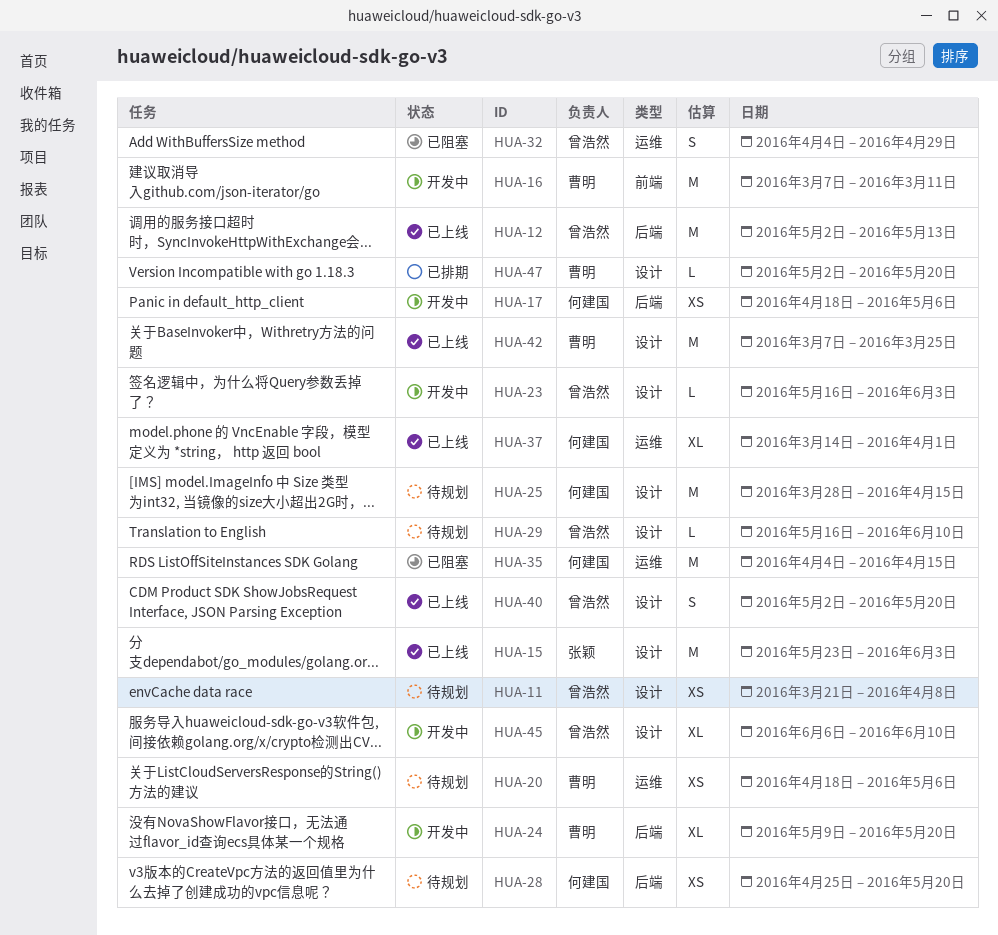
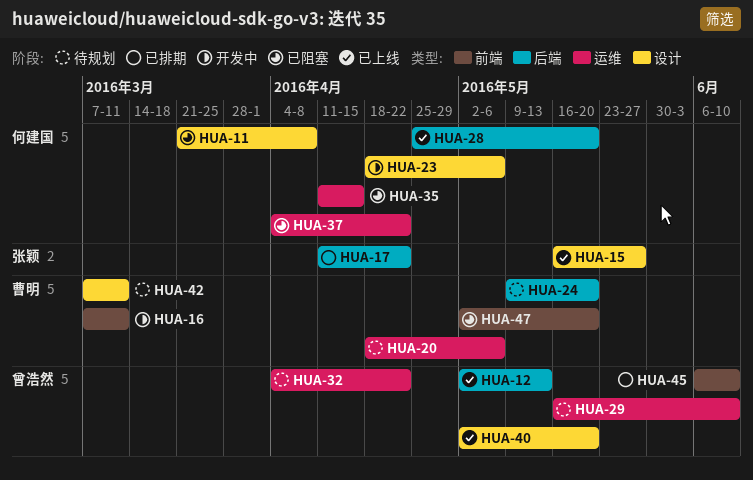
HUA-11, status: 待规划 -> 已阻塞
HUA-11, owner: 曾浩然 -> 何建国
HUA-15, start: May 23 -> May 16
HUA-15, due: Jun 3 -> May 27
HUA-17, status: 开发中 -> 已排期
HUA-17, owner: 何建国 -> 张颖
HUA-17, start: Apr 18 -> Apr 11
HUA-17, due: May 6 -> Apr 22
HUA-23, owner: 曾浩然 -> 何建国
HUA-23, start: May 16 -> Apr 18
HUA-23, due: Jun 3 -> May 6
HUA-24, status: 开发中 -> 待规划
HUA-25: present -> none
HUA-28, status: 待规划 -> 已上线
HUA-29, label: 设计 -> 运维
HUA-32, status: 已阻塞 -> 待规划
HUA-32, due: Apr 29 -> Apr 22
HUA-35, start: Apr 4 -> Apr 11
HUA-37, status: 已上线 -> 已阻塞
HUA-37, start: Mar 14 -> Apr 4
HUA-37, due: Apr 1 -> Apr 22
HUA-42, status: 已上线 -> 待规划
HUA-42, due: Mar 25 -> Mar 11
HUA-45, status: 开发中 -> 已排期
HUA-45, label: 设计 -> 前端
HUA-47, status: 已排期 -> 已阻塞
HUA-47, label: 设计 -> 前端

